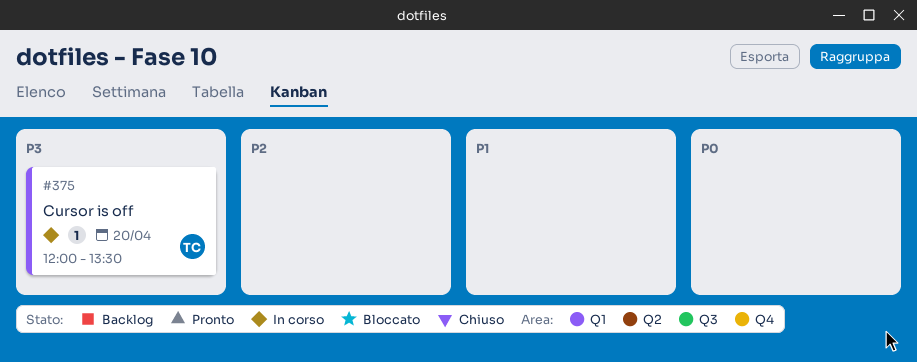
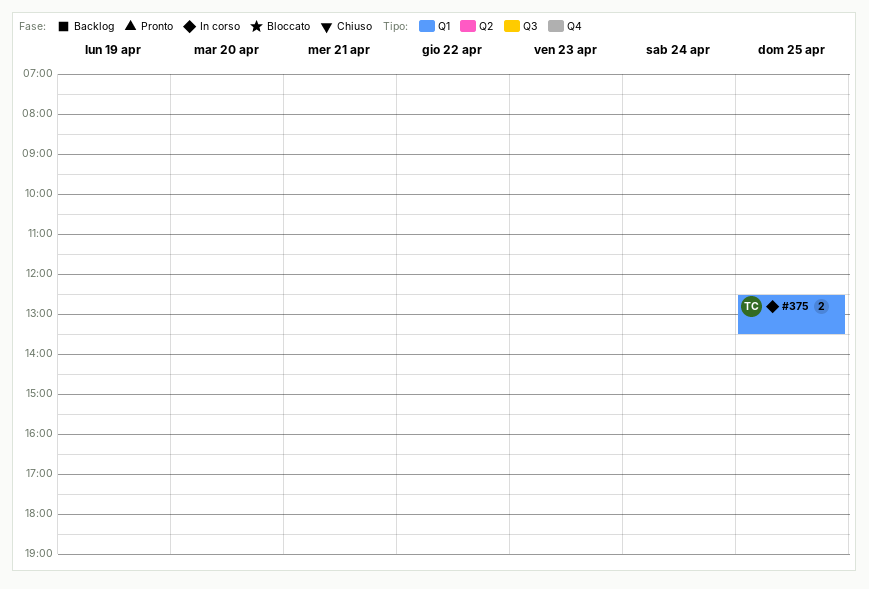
#375, estimate: 1 -> 2
#375, day: Apr 20 -> Apr 25
#375, begins: 12:00 -> 12:30

